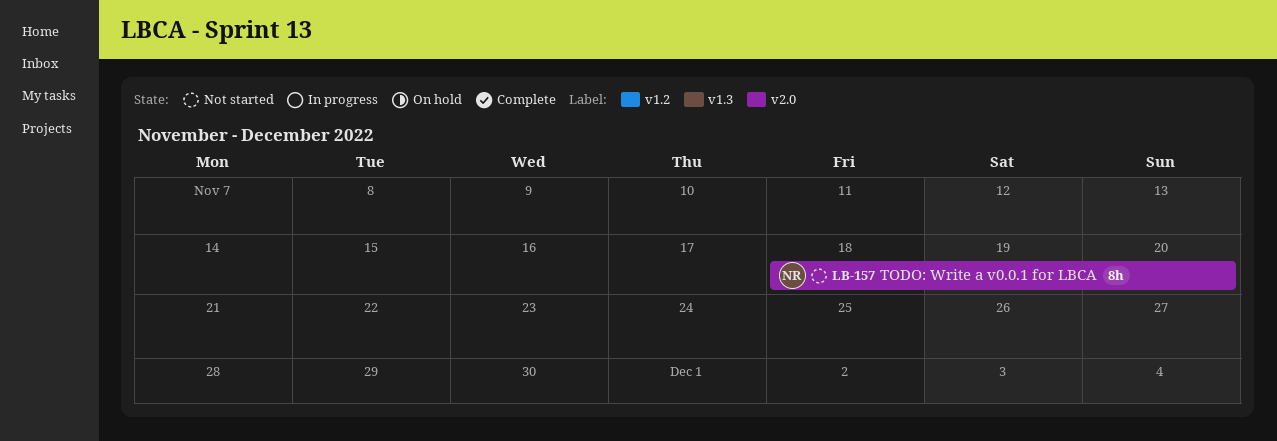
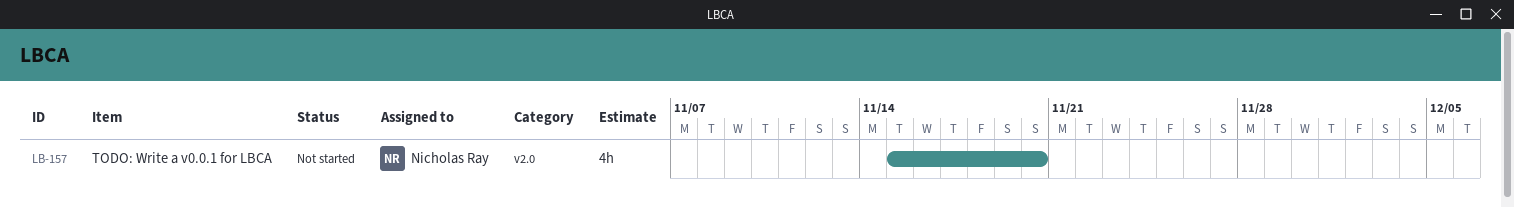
LB-157, estimate: 8h -> 4h
LB-157, start: Nov 18 -> Nov 15

